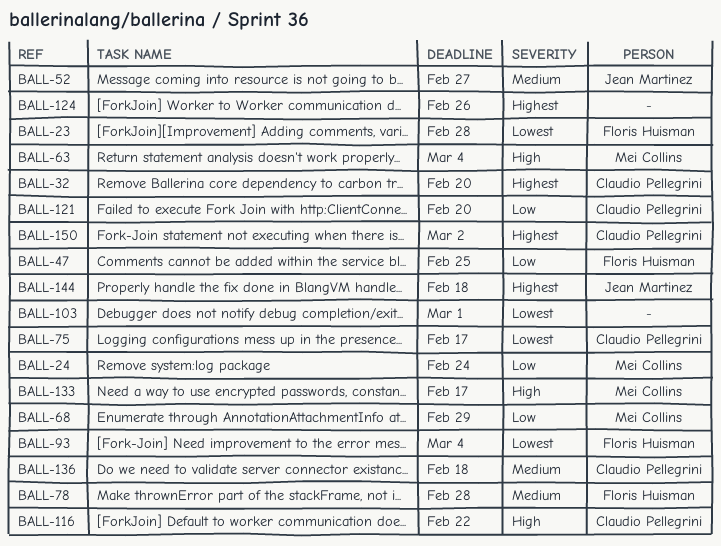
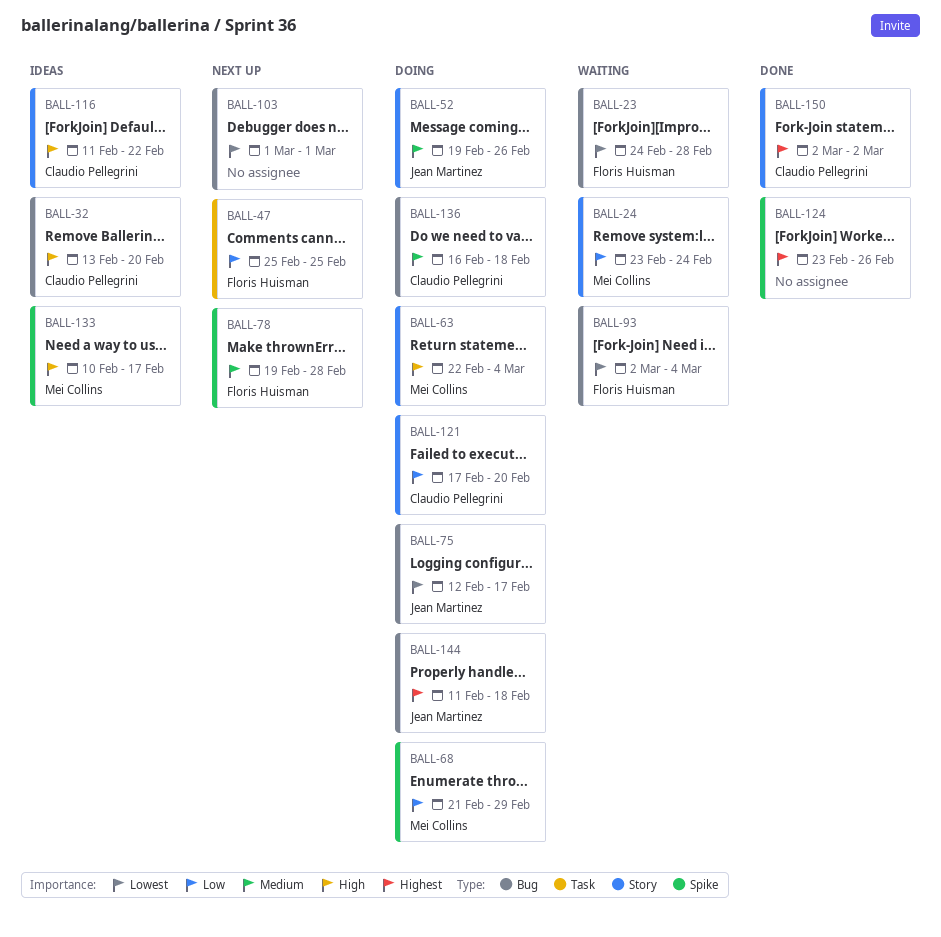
BALL-32, priority: Highest -> High
BALL-52, due: Feb 27 -> Feb 26
BALL-75, owner: Claudio Pellegrini -> Jean Martinez

